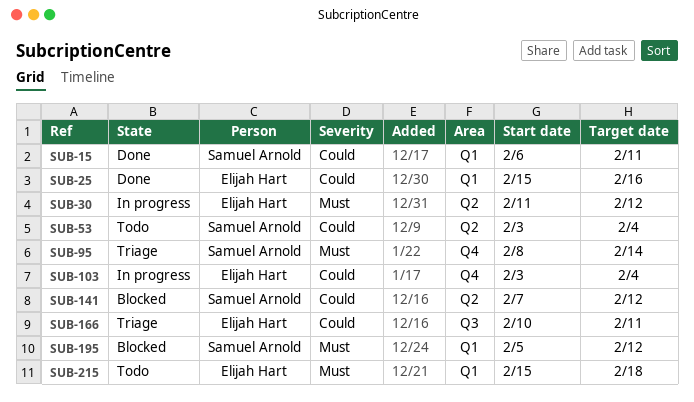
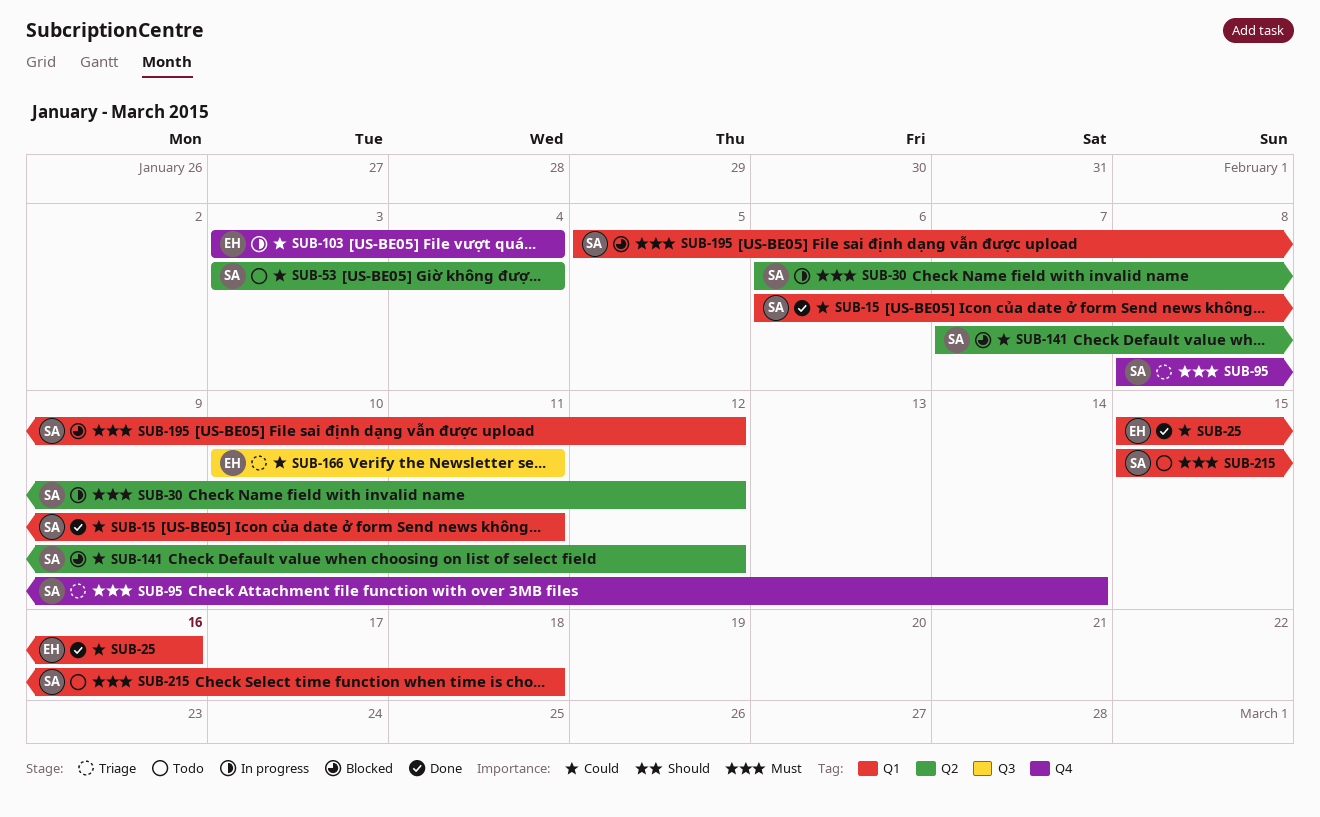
SUB-30, owner: Elijah Hart -> Samuel Arnold
SUB-30, start: Feb 11 -> Feb 6
SUB-215, owner: Elijah Hart -> Samuel Arnold

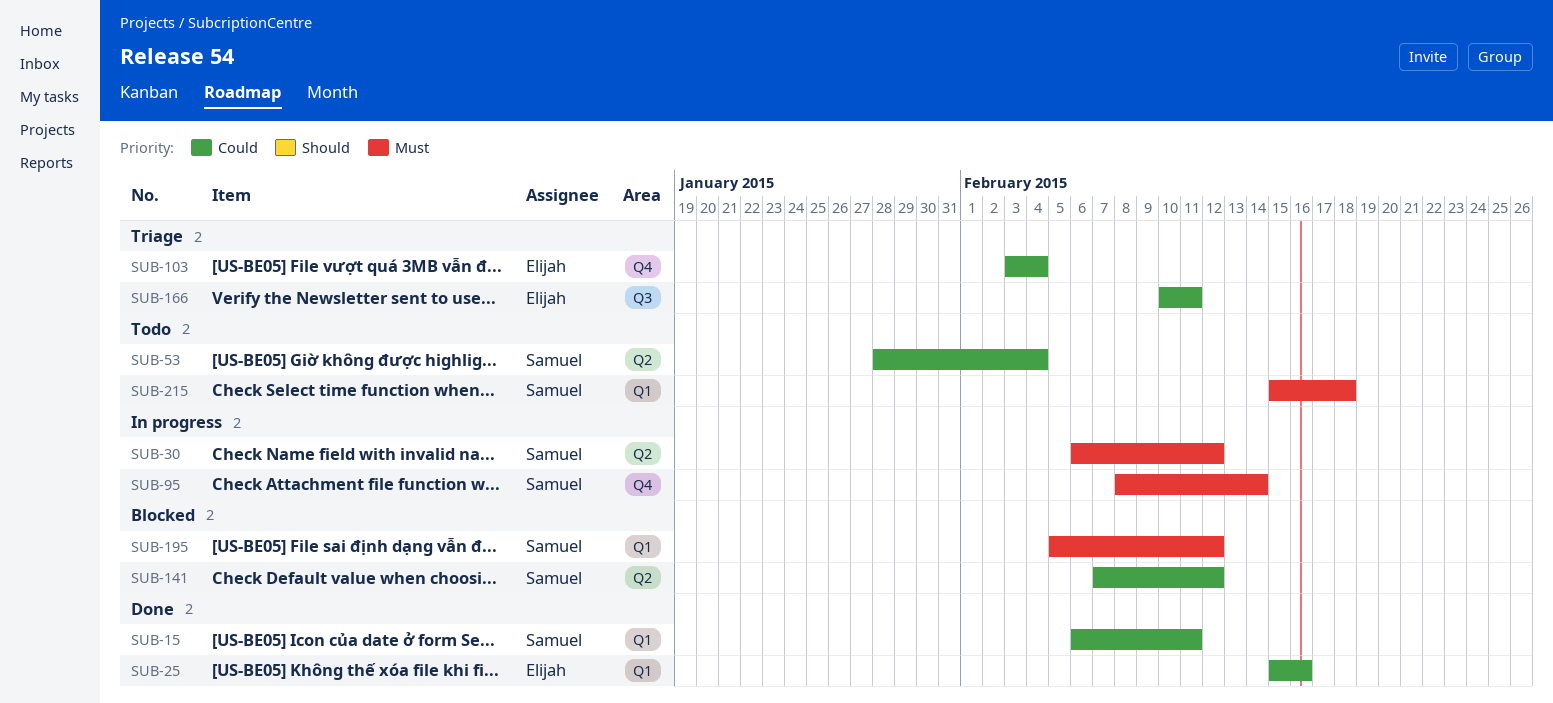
SUB-53, start: Feb 3 -> Jan 28
SUB-95, status: Triage -> In progress
SUB-103, status: In progress -> Triage

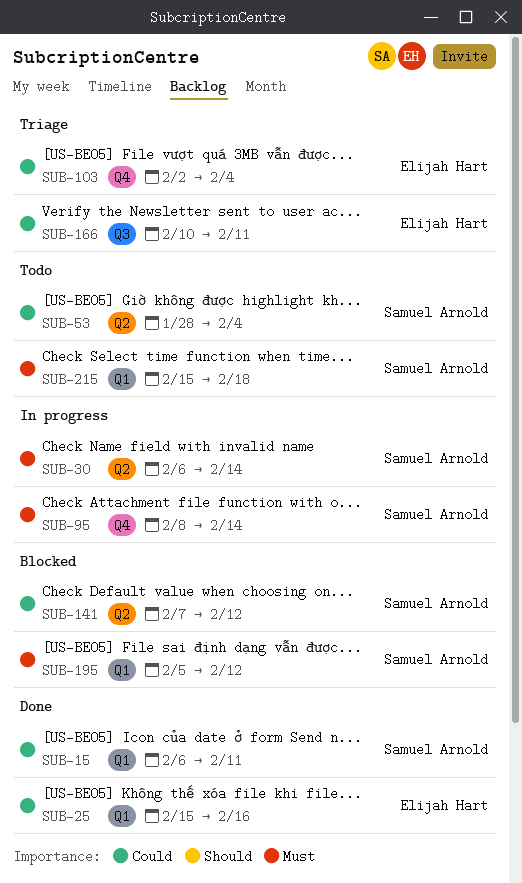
SUB-30, due: Feb 12 -> Feb 14
SUB-103, start: Feb 3 -> Feb 2

